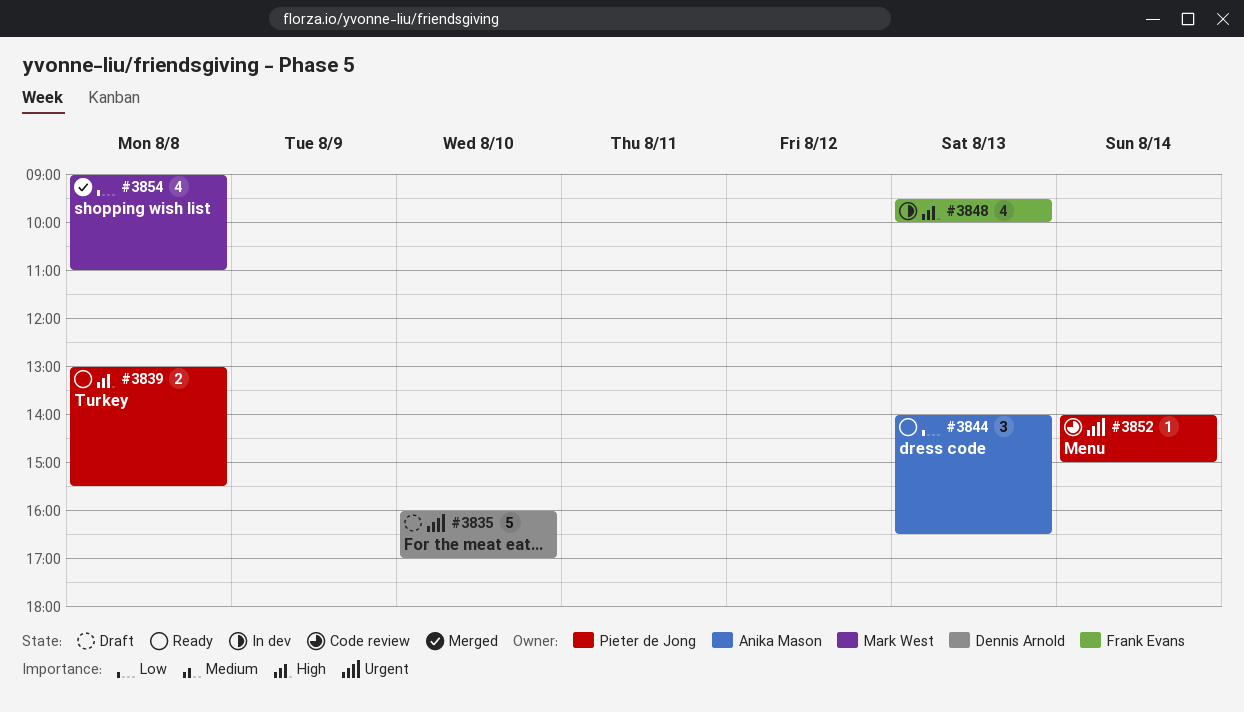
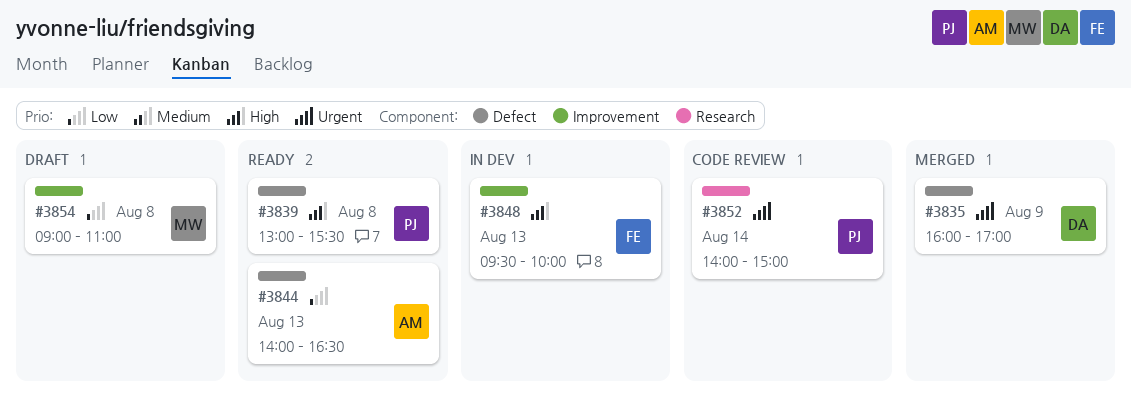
#3835, status: Draft -> Merged
#3835, day: Aug 10 -> Aug 9
#3854, status: Merged -> Draft

